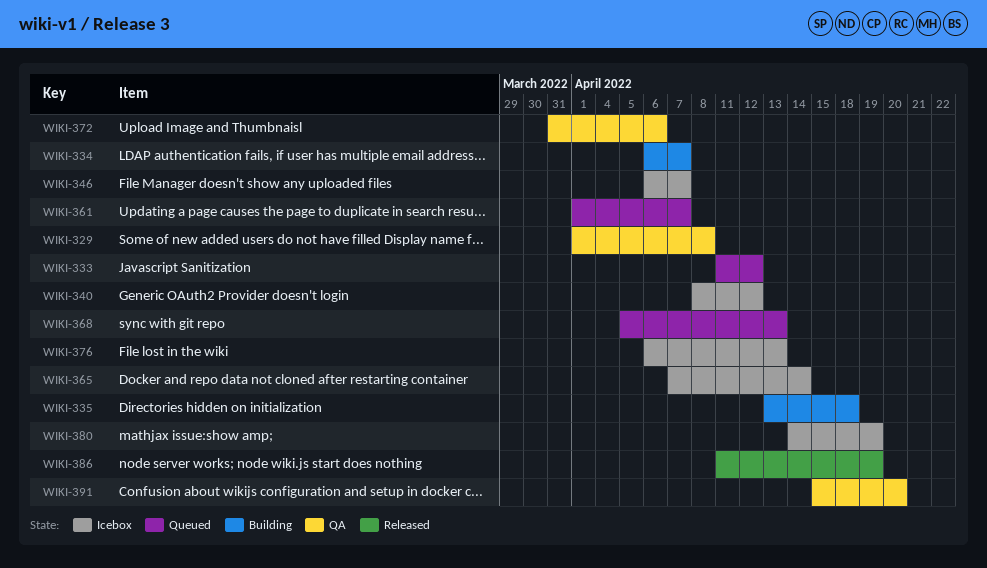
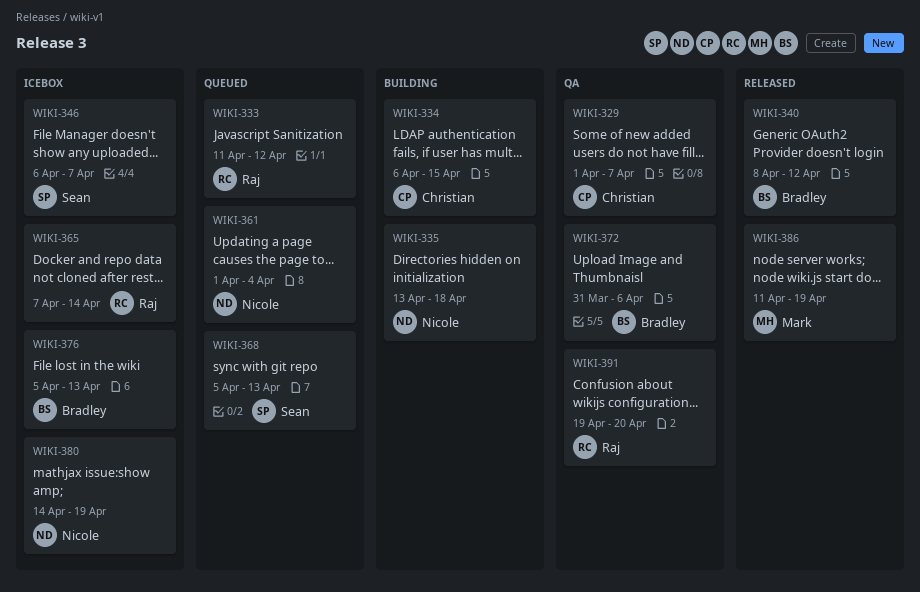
WIKI-329, due: Apr 8 -> Apr 7
WIKI-334, due: Apr 7 -> Apr 15
WIKI-340, status: Icebox -> Released
WIKI-361, due: Apr 7 -> Apr 4
WIKI-376, start: Apr 6 -> Apr 5
WIKI-391, start: Apr 15 -> Apr 19

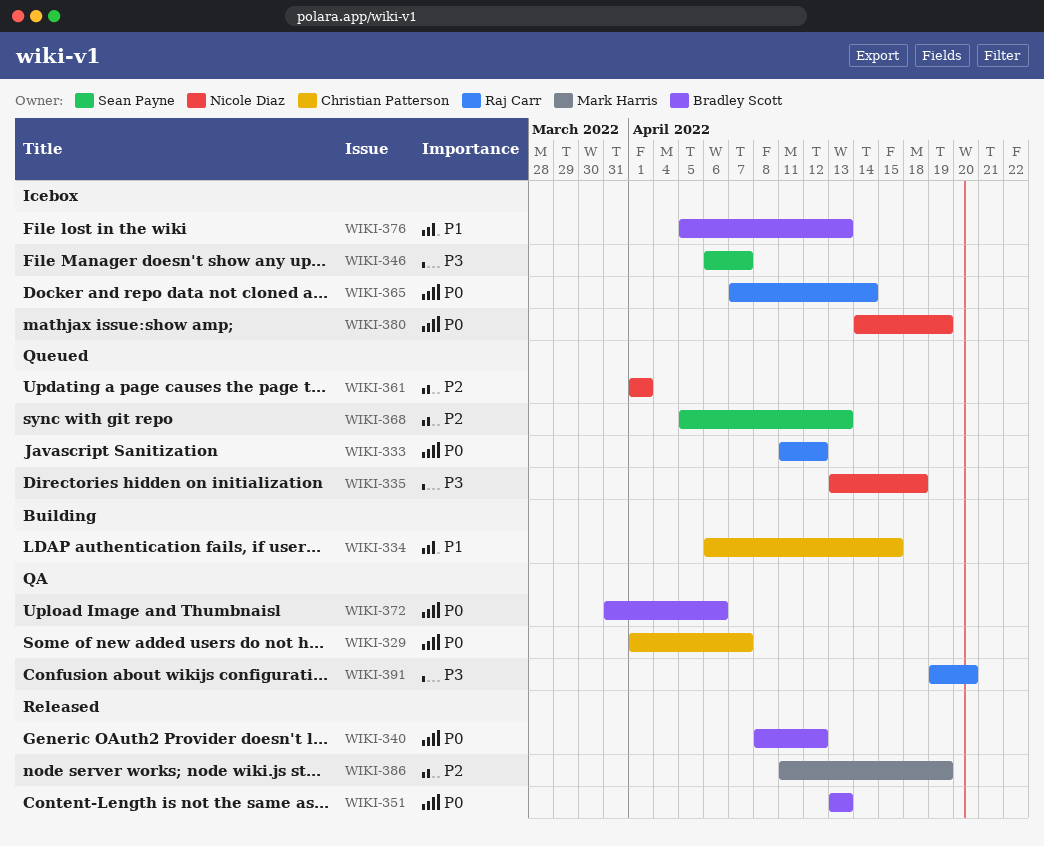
WIKI-335, status: Building -> Queued
WIKI-351: none -> present
WIKI-361, due: Apr 4 -> Apr 1

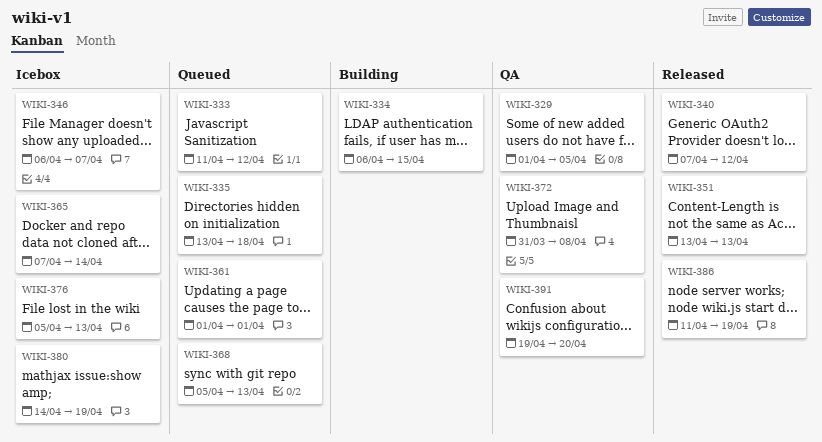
WIKI-329, due: Apr 7 -> Apr 5
WIKI-340, start: Apr 8 -> Apr 7
WIKI-372, due: Apr 6 -> Apr 8

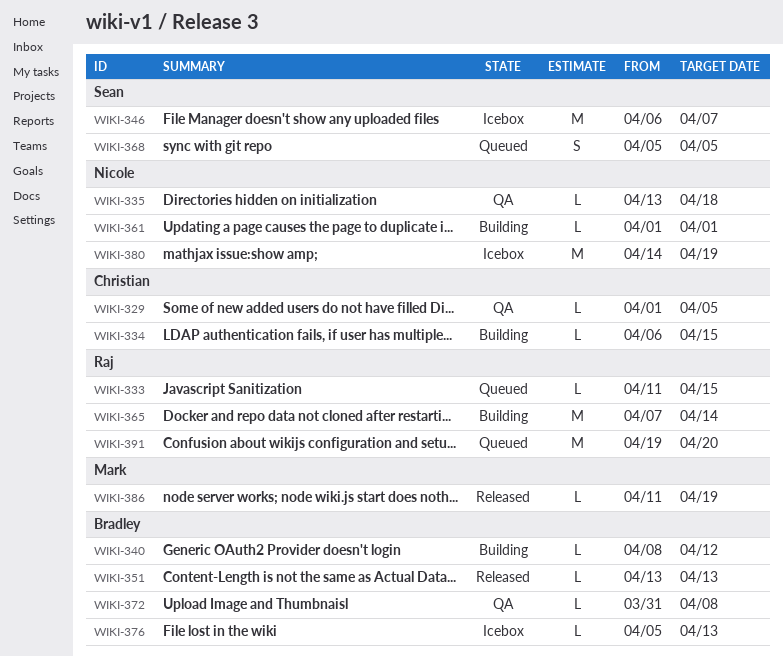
WIKI-333, due: Apr 12 -> Apr 15
WIKI-335, status: Queued -> QA
WIKI-340, status: Released -> Building
WIKI-340, start: Apr 7 -> Apr 8
WIKI-361, status: Queued -> Building
WIKI-365, status: Icebox -> Building
WIKI-368, due: Apr 13 -> Apr 5
WIKI-391, status: QA -> Queued

